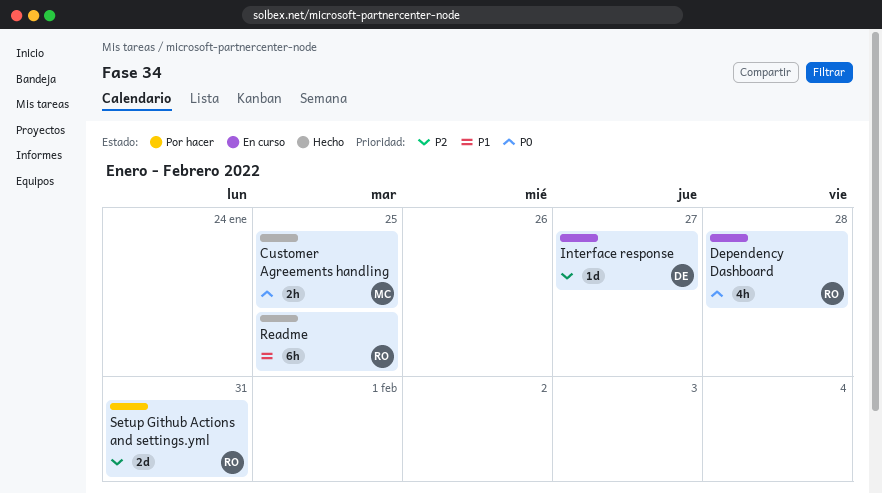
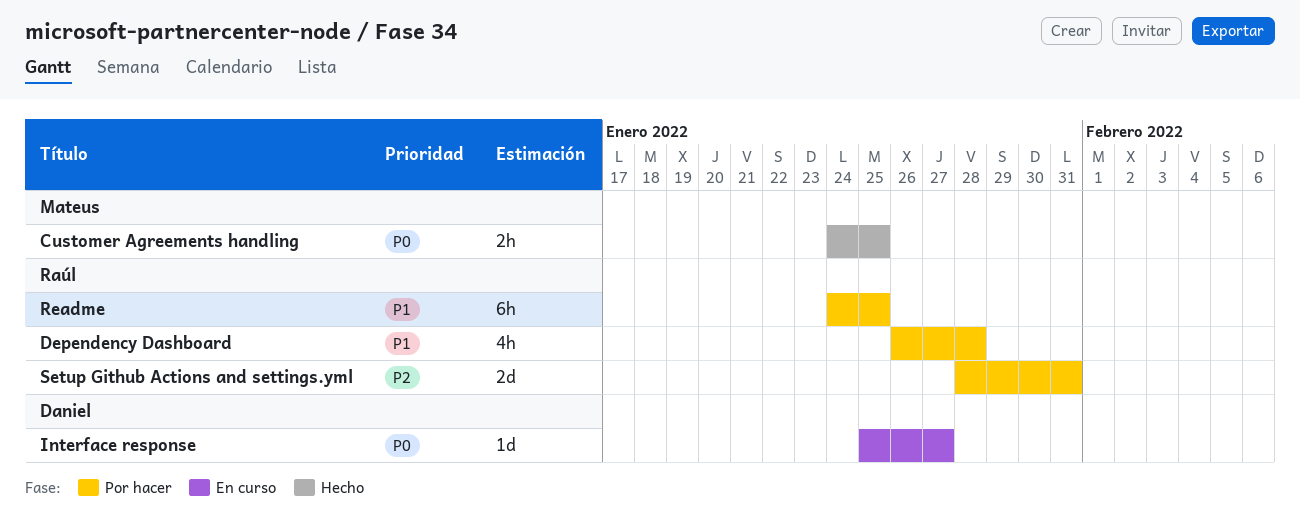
Dependency Dashboard, status: En curso -> Por hacer
Dependency Dashboard, priority: P0 -> P1
Interface response, priority: P2 -> P0
Readme, status: Hecho -> Por hacer

